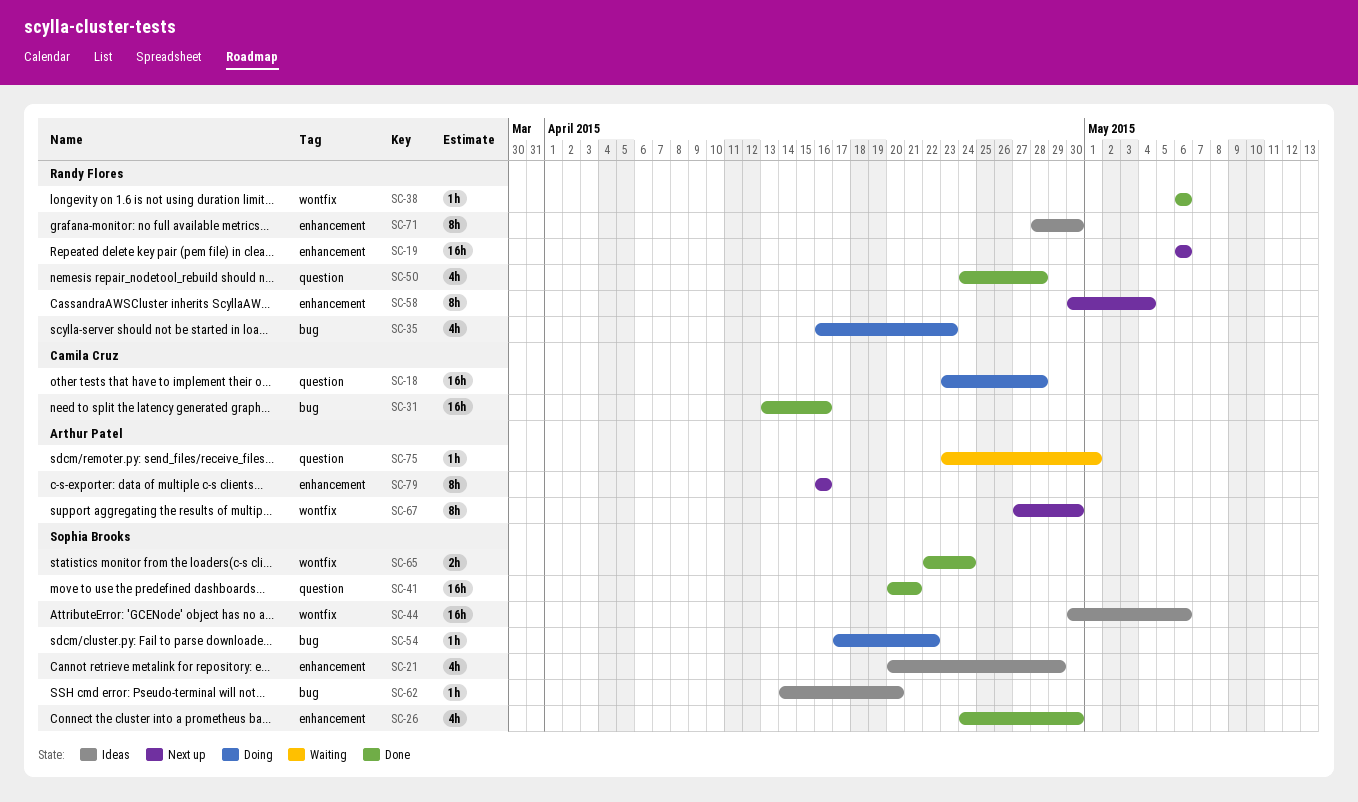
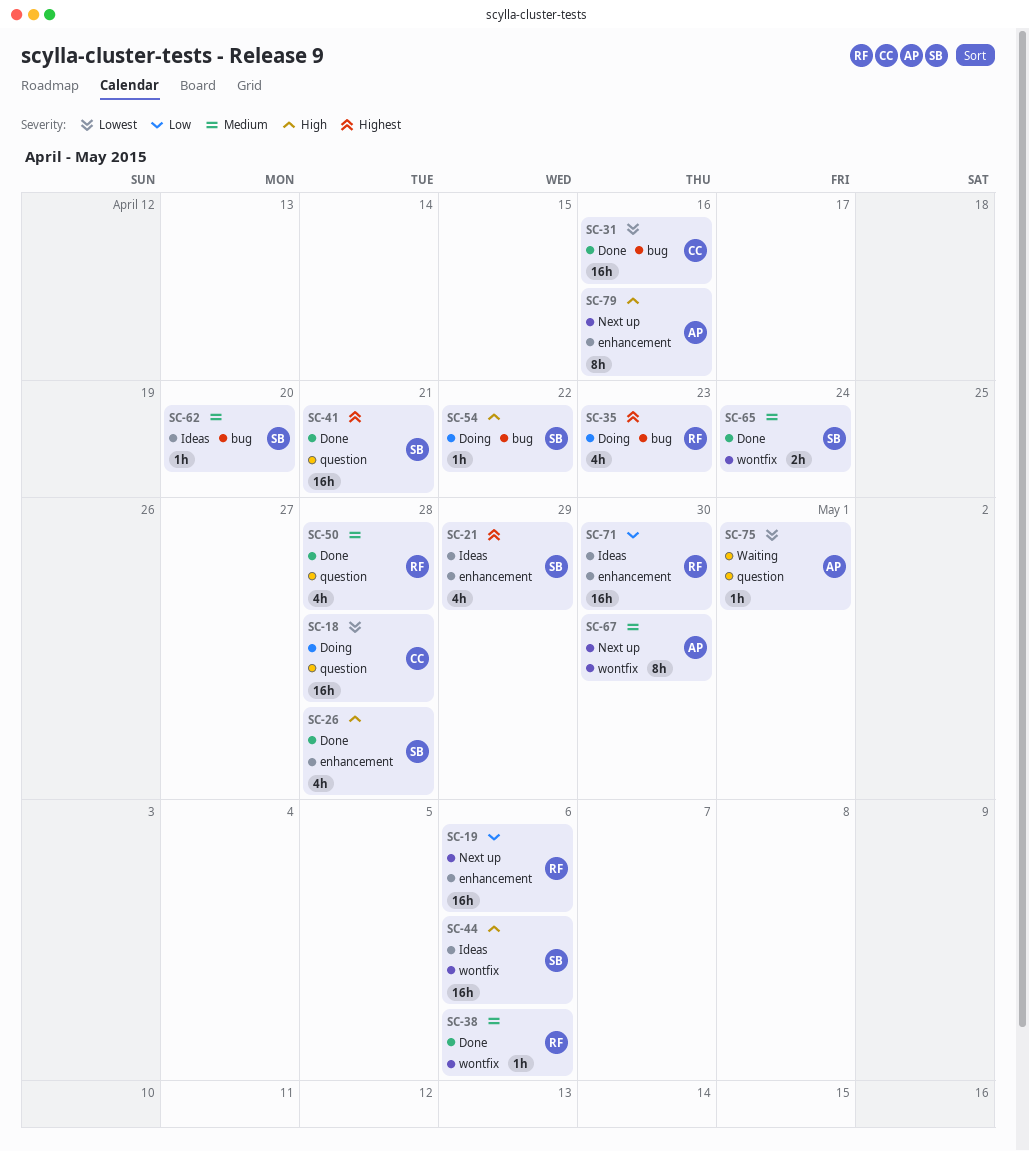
SC-26, due: Apr 30 -> Apr 28
SC-58: present -> none
SC-71, estimate: 8h -> 16h

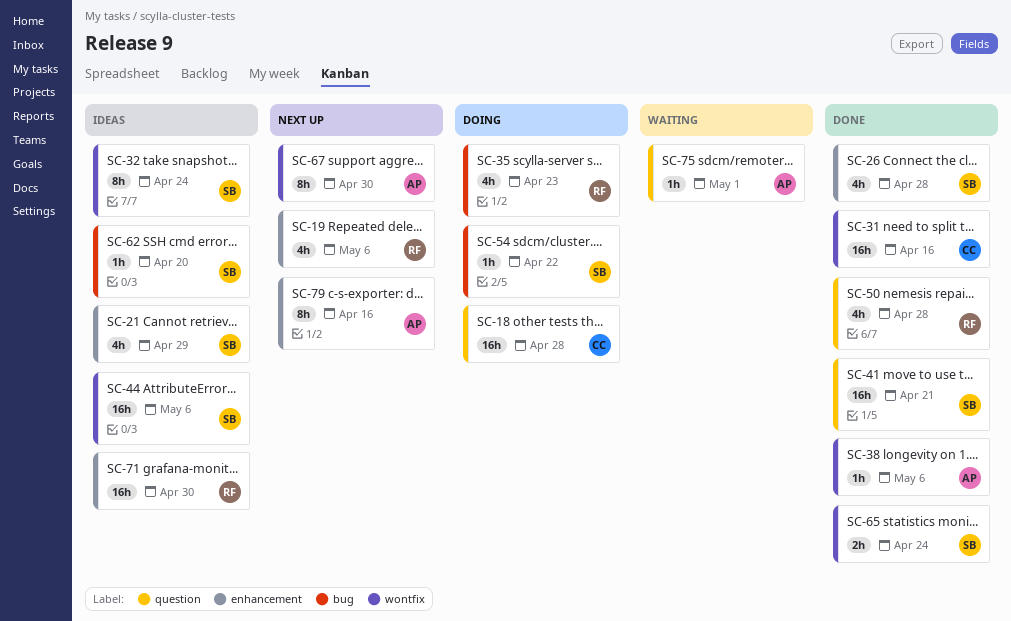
SC-19, estimate: 16h -> 4h
SC-31, label: bug -> wontfix
SC-32: none -> present
SC-38, owner: RF -> AP

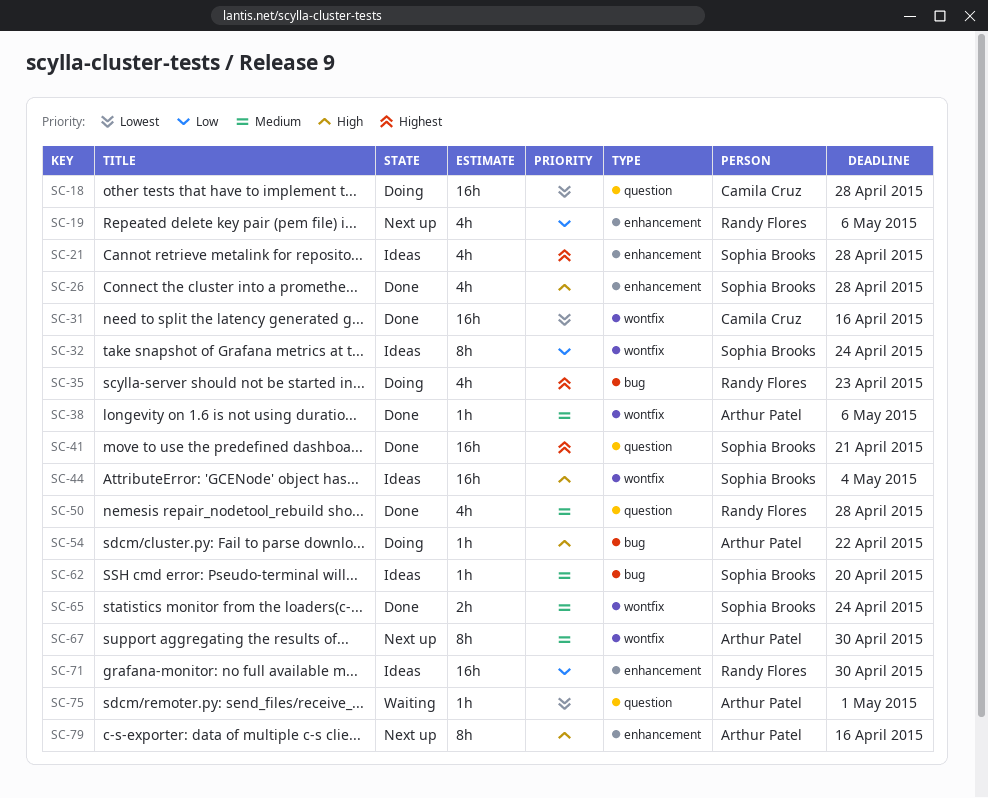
SC-21, due: Apr 29 -> Apr 28
SC-44, due: May 6 -> May 4
SC-54, owner: Sophia Brooks -> Arthur Patel

